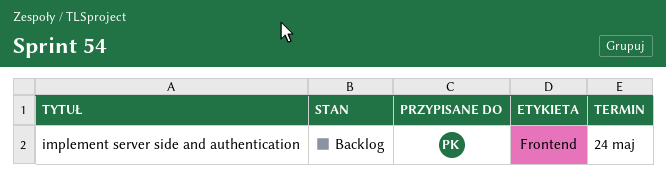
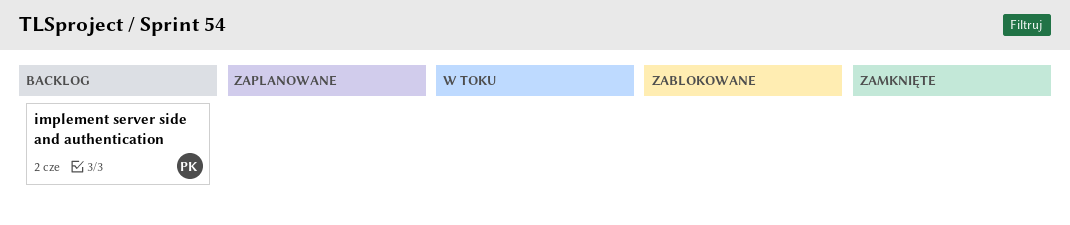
implement server side and authentication, due: May 24 -> Jun 2

